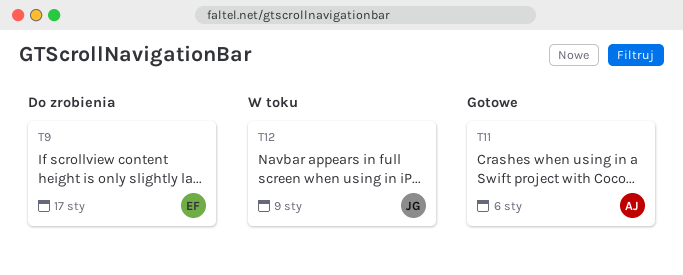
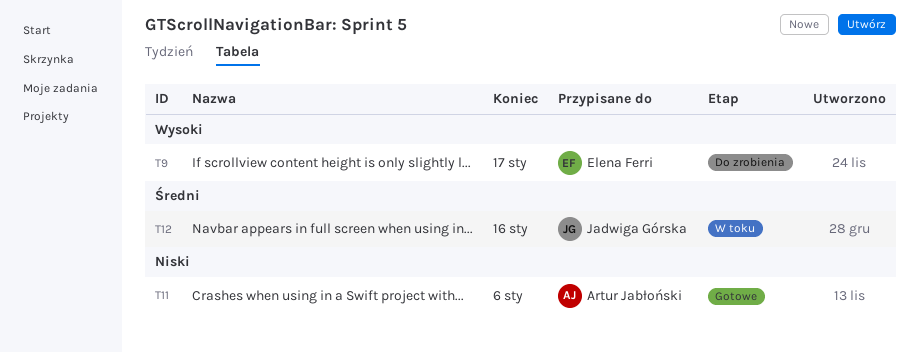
T12, due: Jan 9 -> Jan 16

